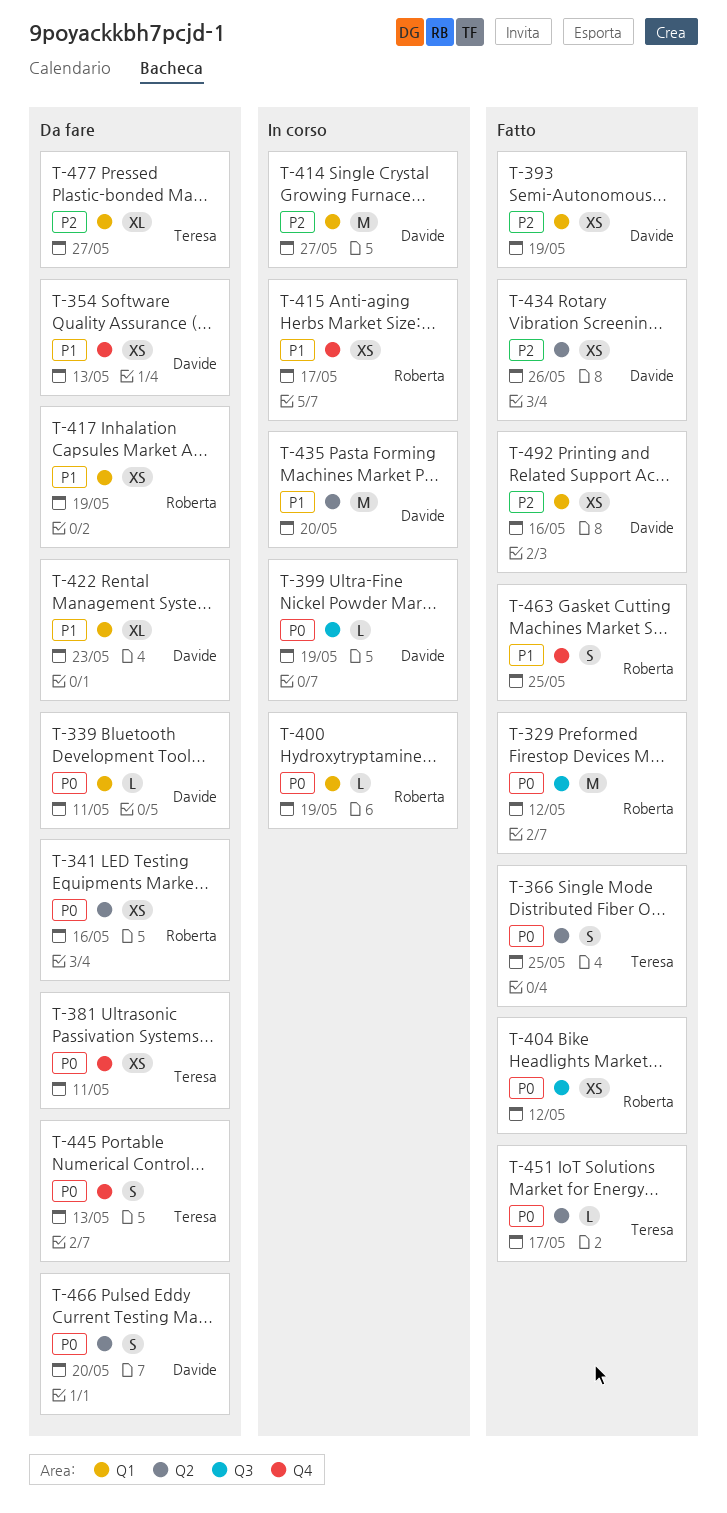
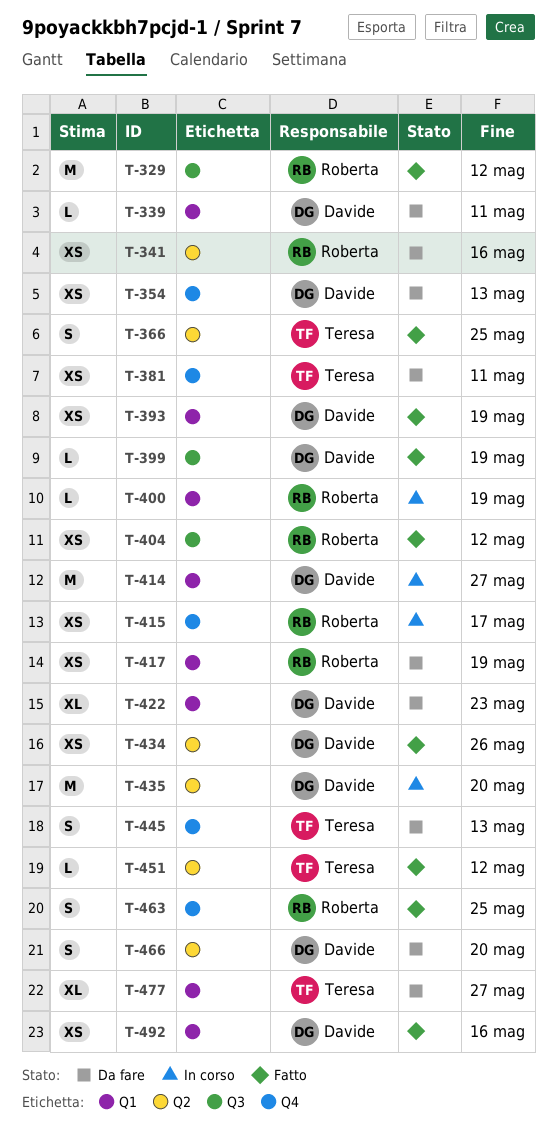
T-399, status: In corso -> Fatto
T-451, due: May 17 -> May 12

